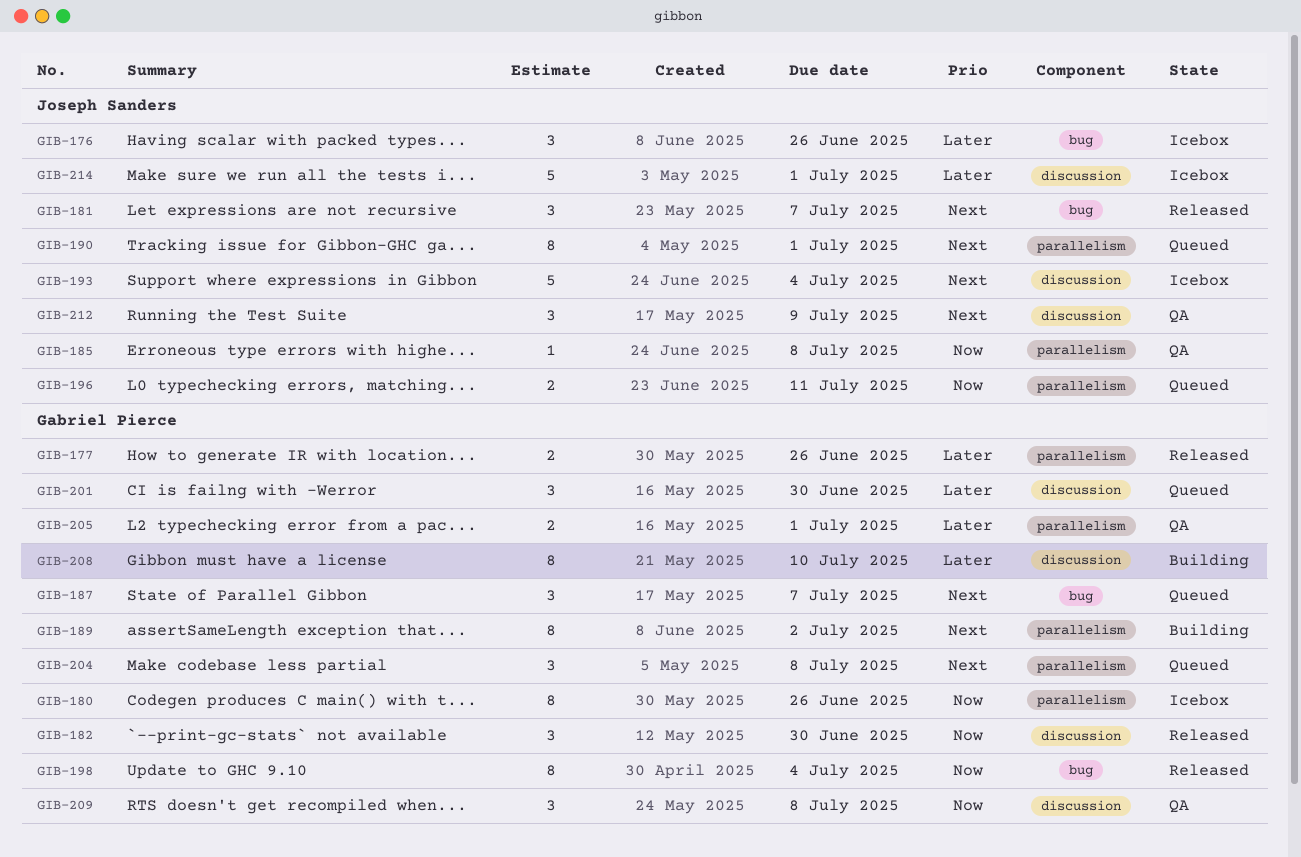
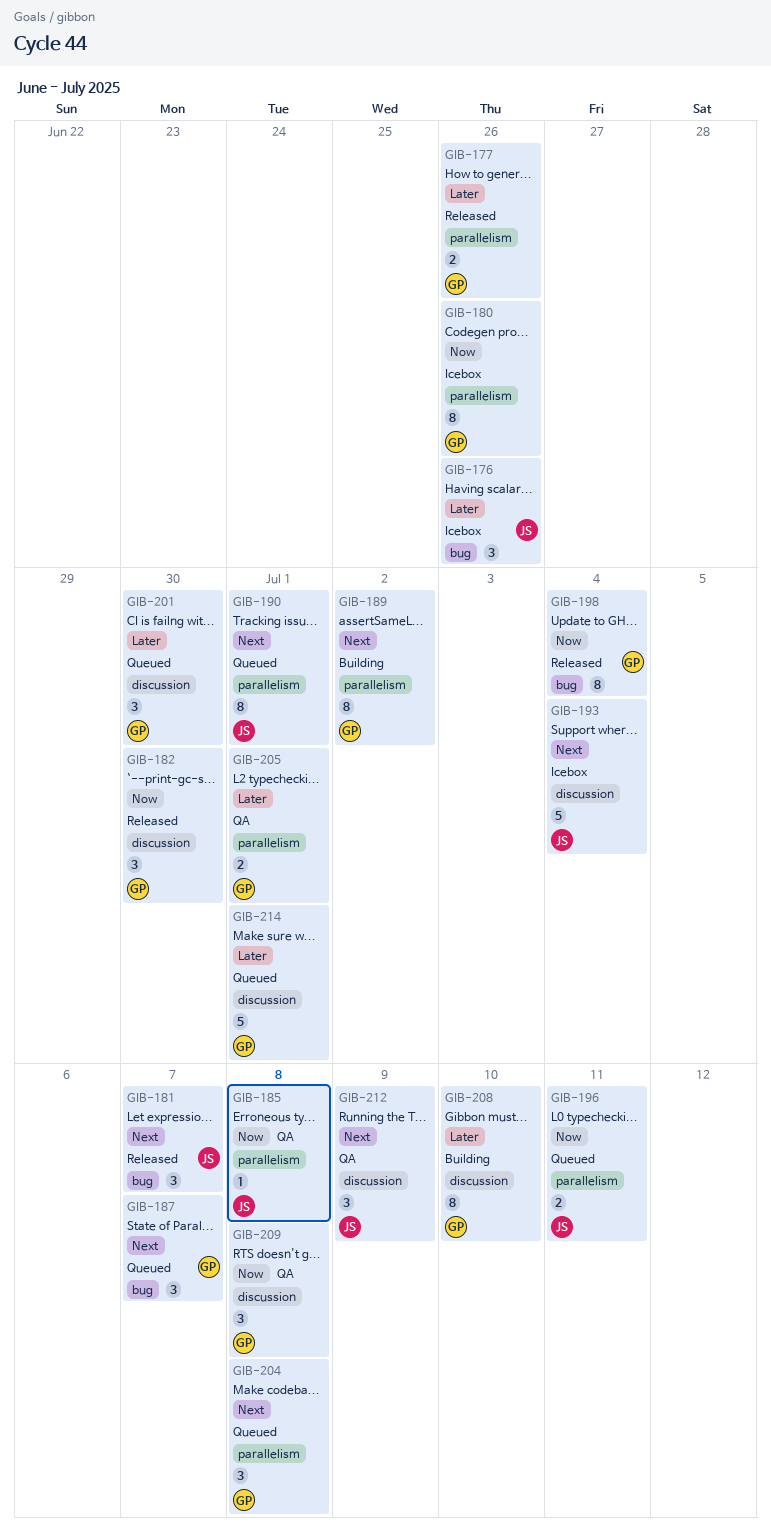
GIB-214, status: Icebox -> Queued
GIB-214, owner: Joseph Sanders -> Gabriel Pierce

